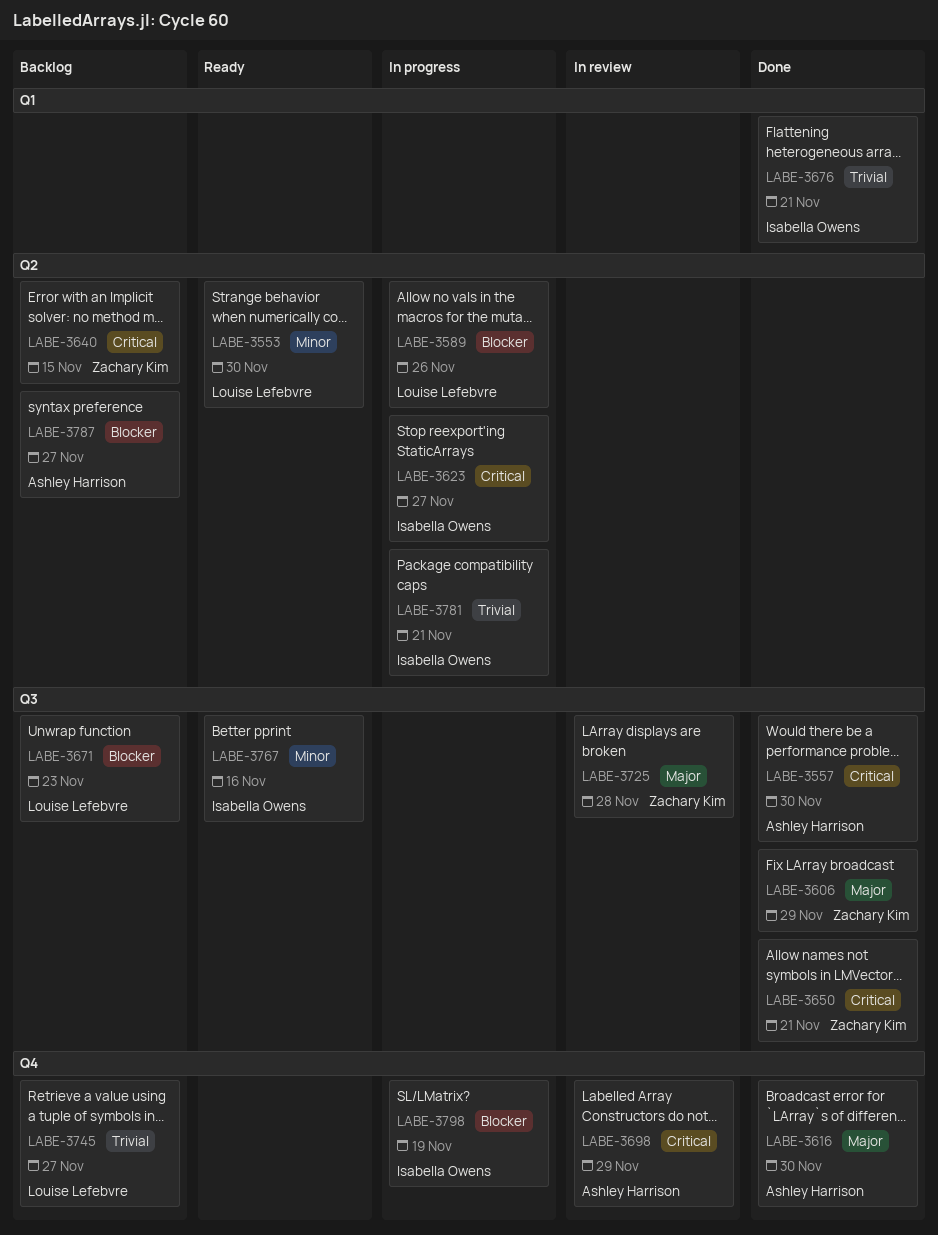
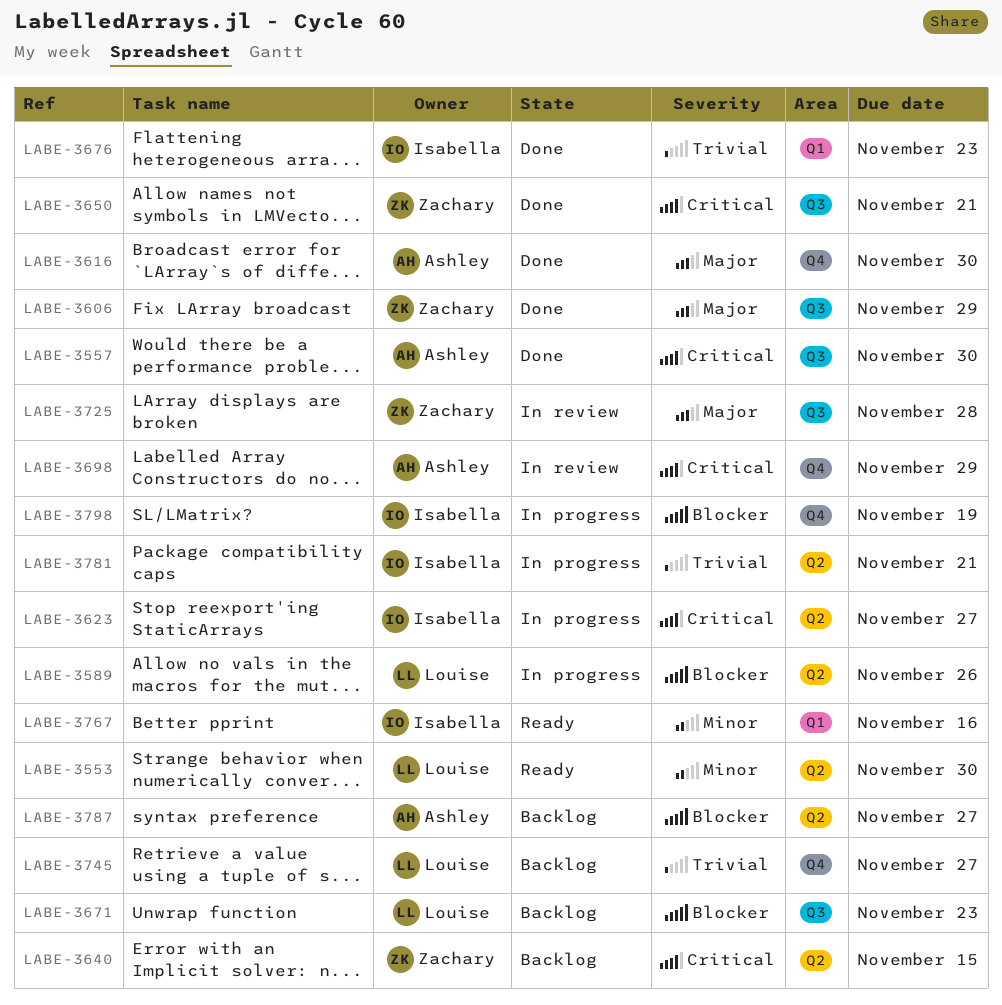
LABE-3676, due: Nov 21 -> Nov 23
LABE-3767, label: Q3 -> Q1

